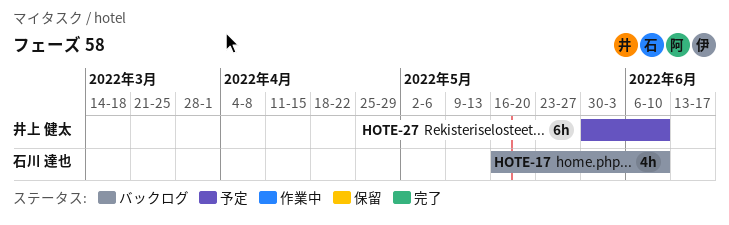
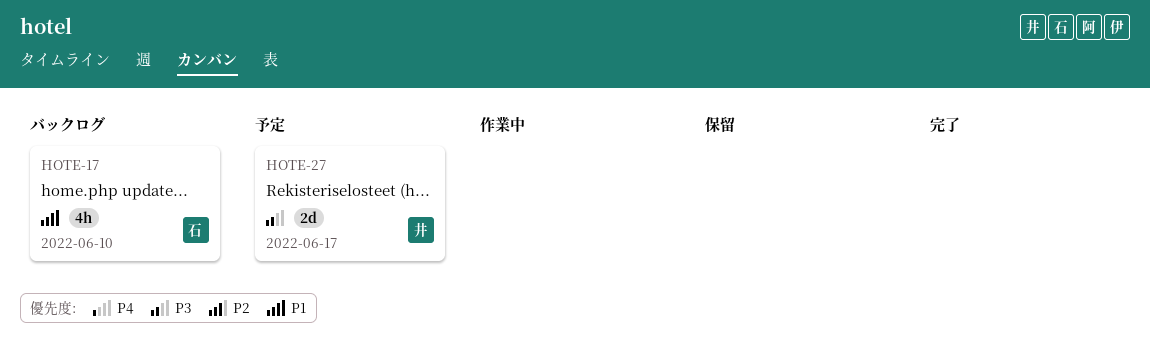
HOTE-27, estimate: 6h -> 2d
HOTE-27, due: Jun 10 -> Jun 17

